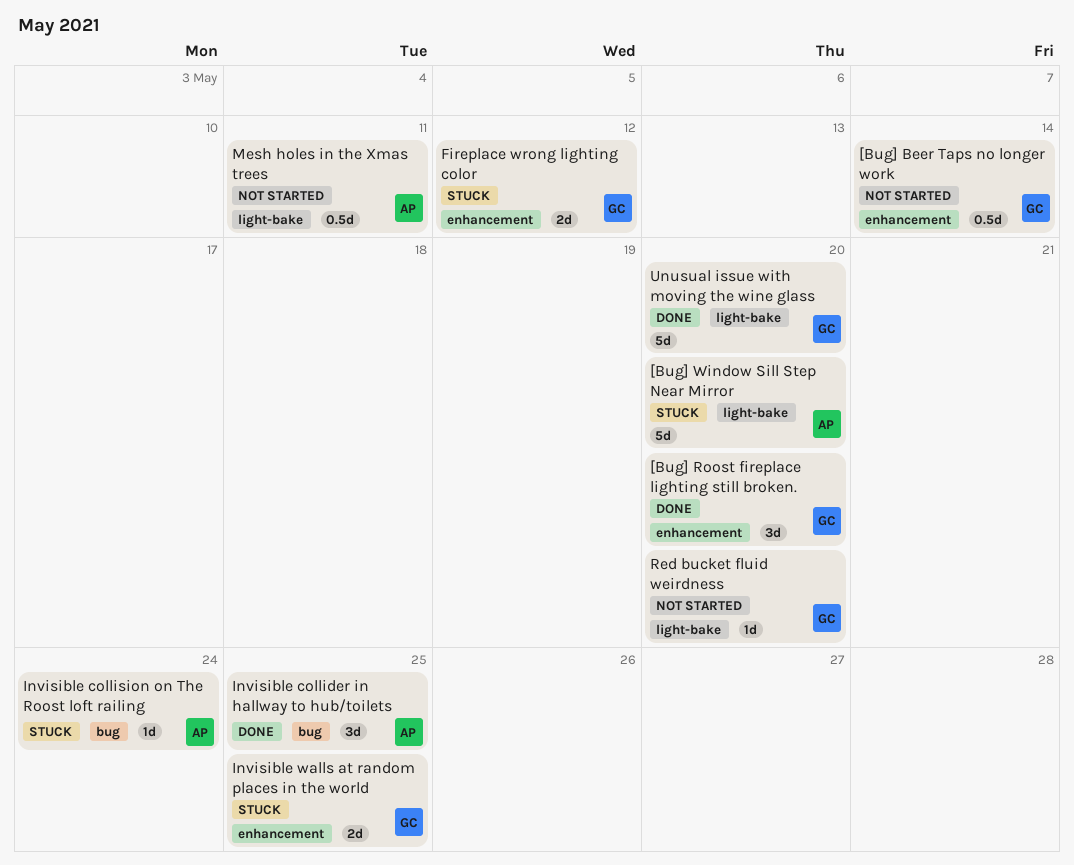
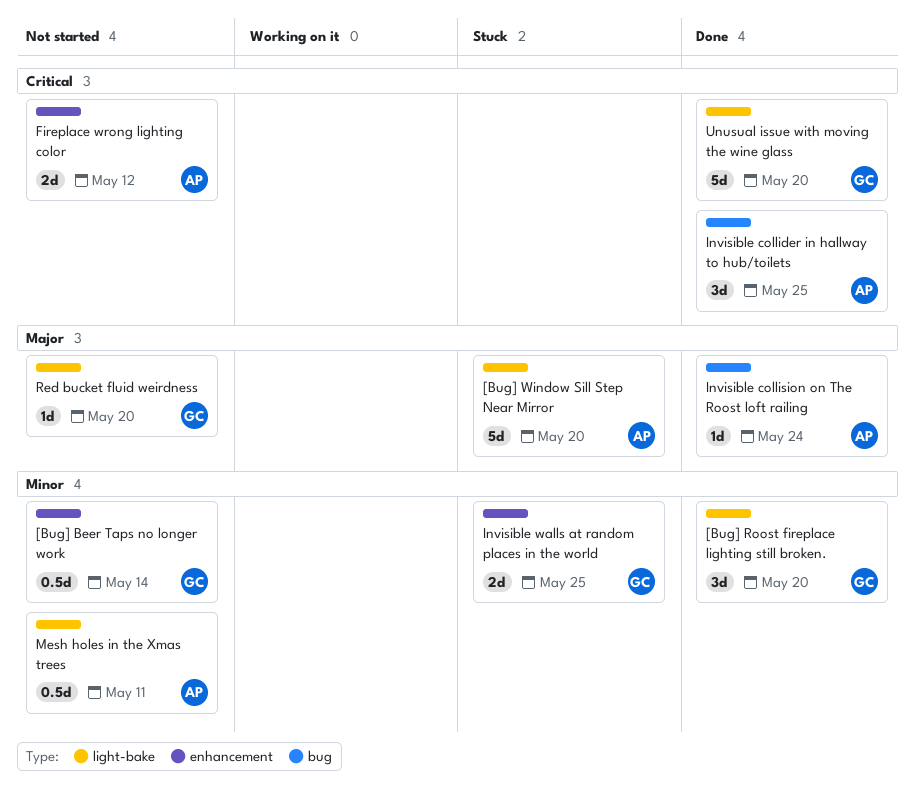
[Bug] Roost fireplace lighting still broken., label: enhancement -> light-bake
Fireplace wrong lighting color, status: Stuck -> Not started
Fireplace wrong lighting color, owner: GC -> AP
Invisible collision on The Roost loft railing, status: Stuck -> Done

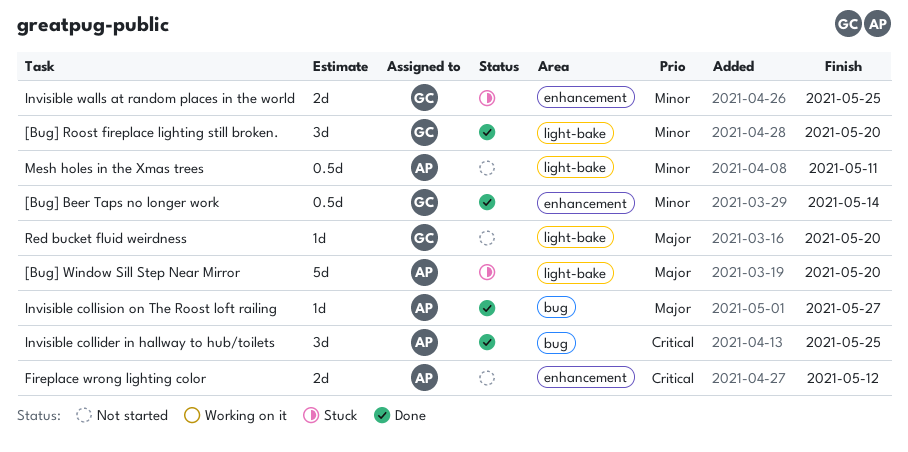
[Bug] Beer Taps no longer work, status: Not started -> Done
Invisible collision on The Roost loft railing, due: May 24 -> May 27
Unusual issue with moving the wine glass: present -> none

